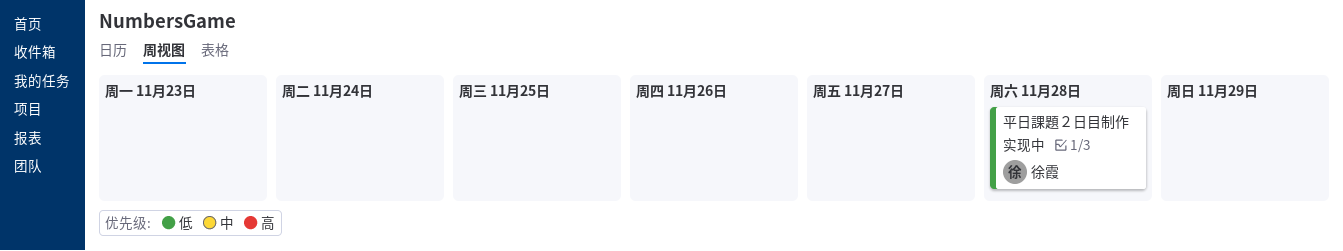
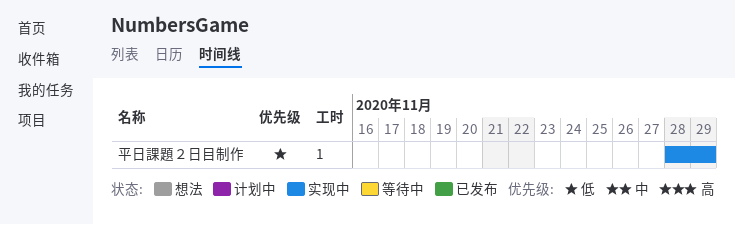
平日課題２日目制作, due: Nov 28 -> Nov 29

